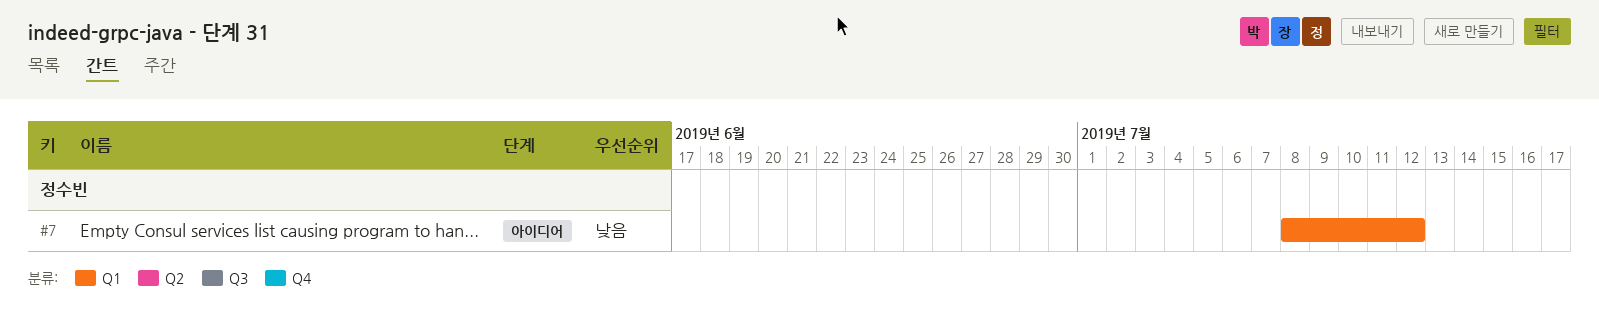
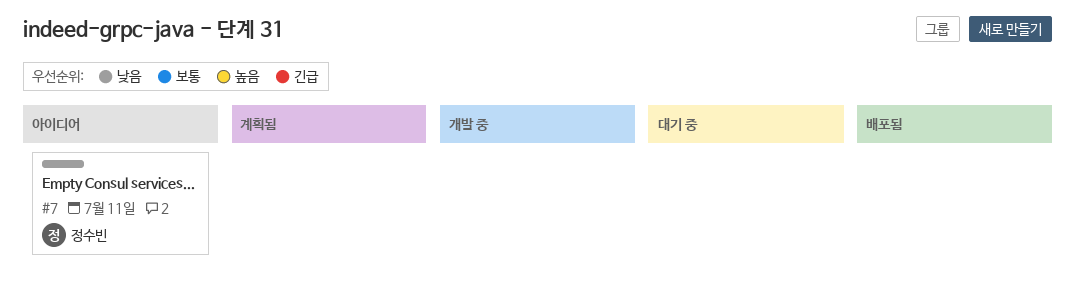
#7, due: Jul 12 -> Jul 11

